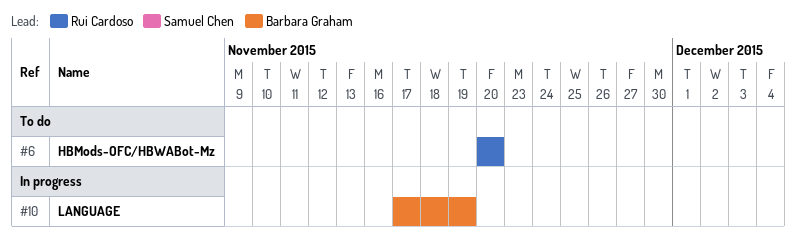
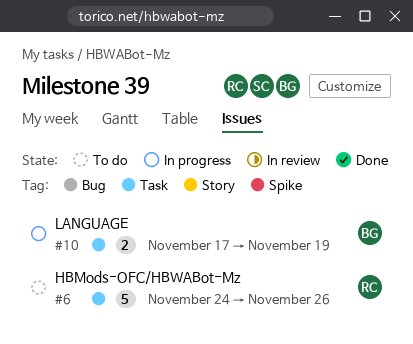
#6, start: Nov 20 -> Nov 24
#6, due: Nov 20 -> Nov 26

